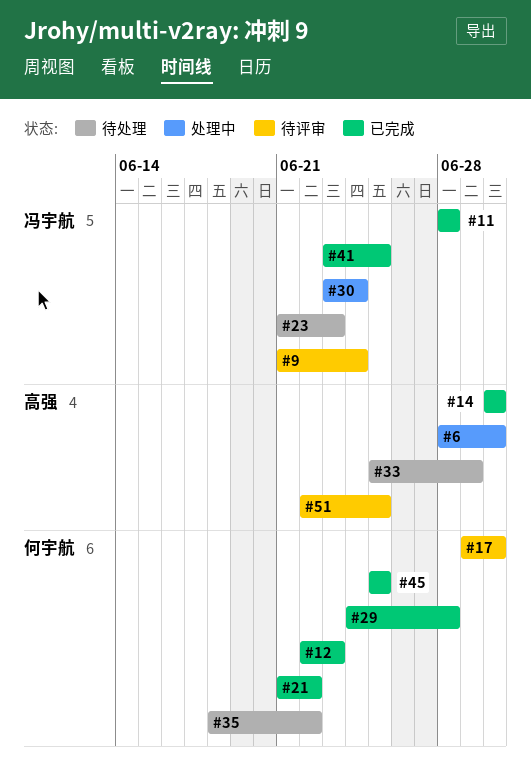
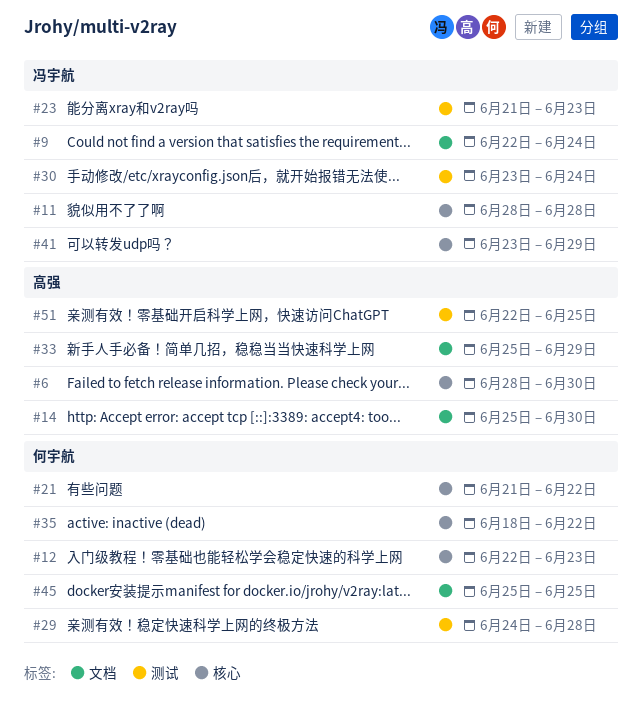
#9, start: Jun 21 -> Jun 22
#14, start: Jun 30 -> Jun 25
#17: present -> none
#41, due: Jun 25 -> Jun 29

